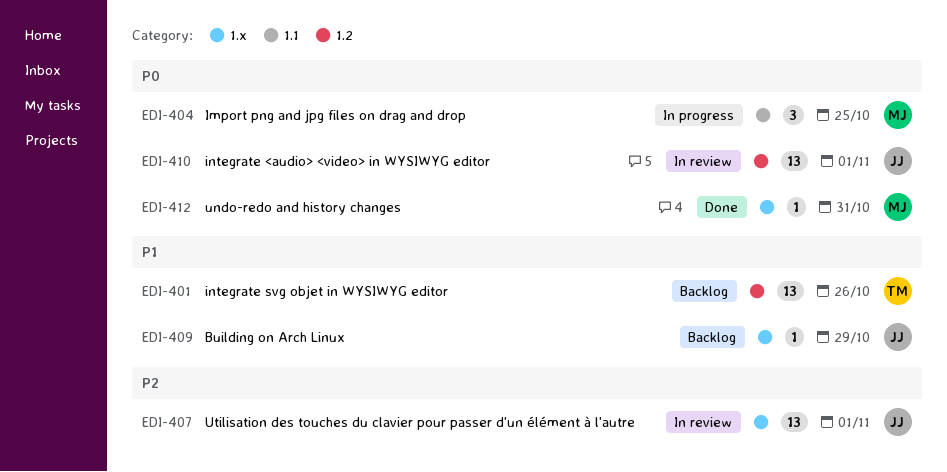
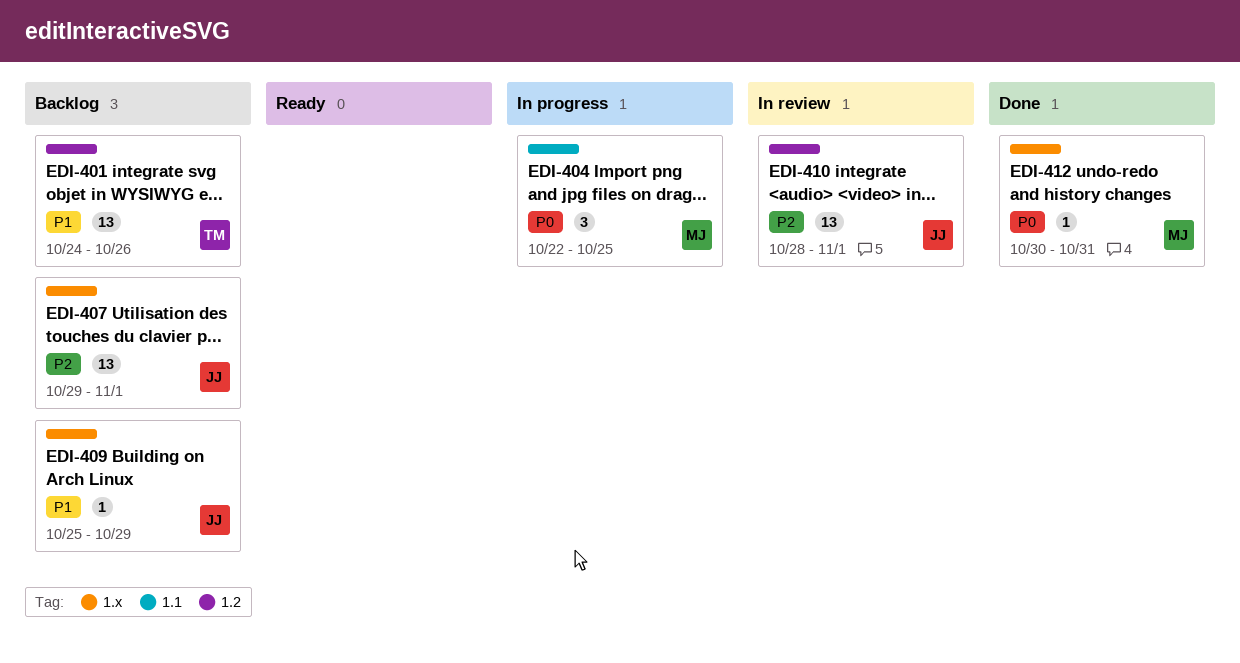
EDI-407, status: In review -> Backlog
EDI-410, priority: P0 -> P2

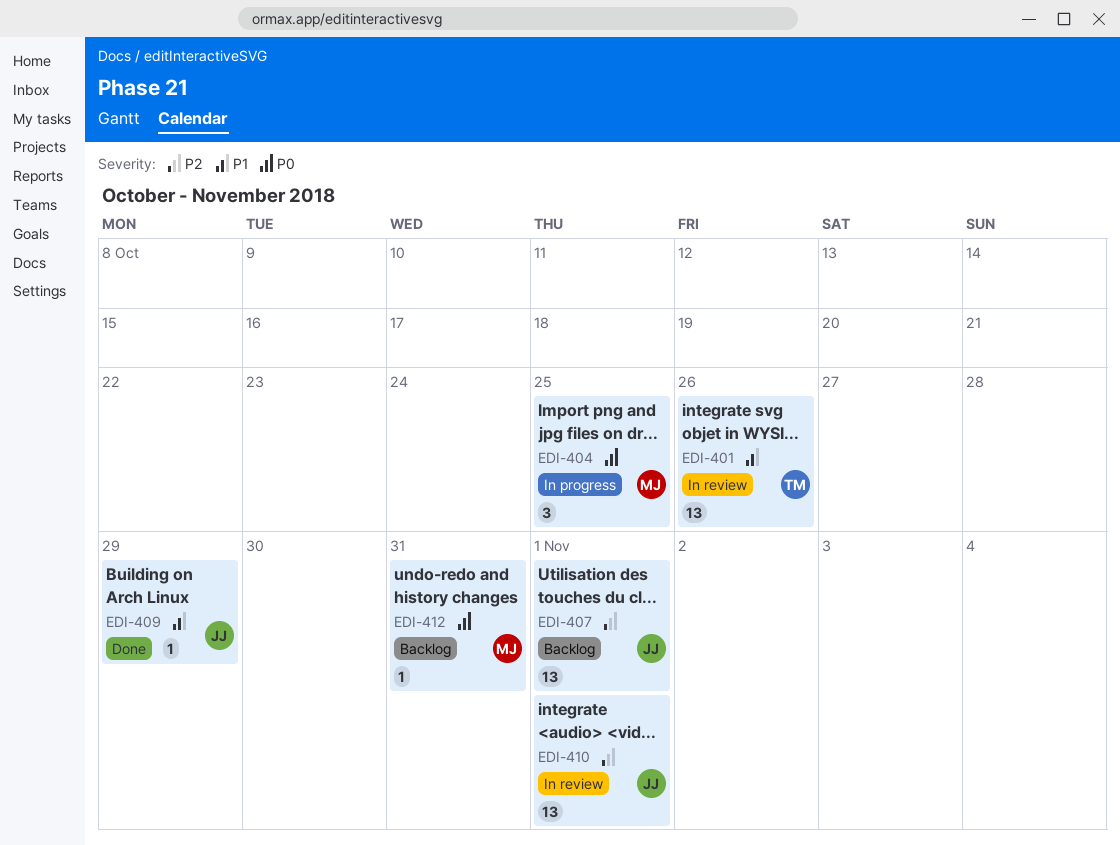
EDI-401, status: Backlog -> In review
EDI-409, status: Backlog -> Done
EDI-412, status: Done -> Backlog

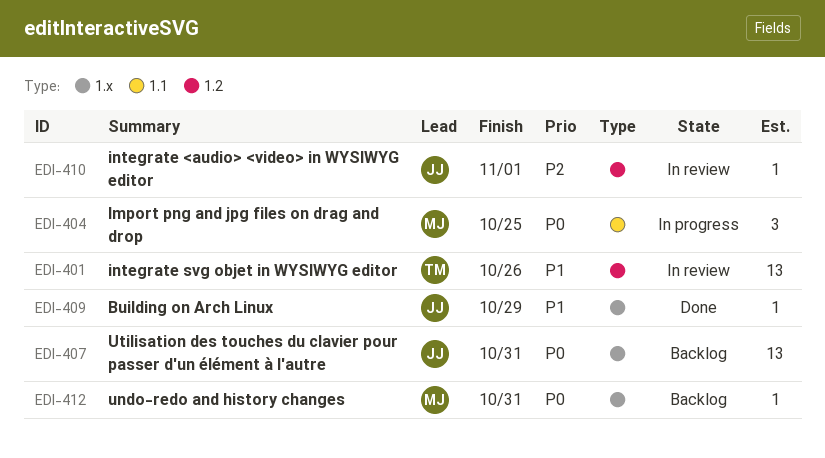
EDI-407, priority: P2 -> P0
EDI-407, due: Nov 1 -> Oct 31
EDI-410, estimate: 13 -> 1

